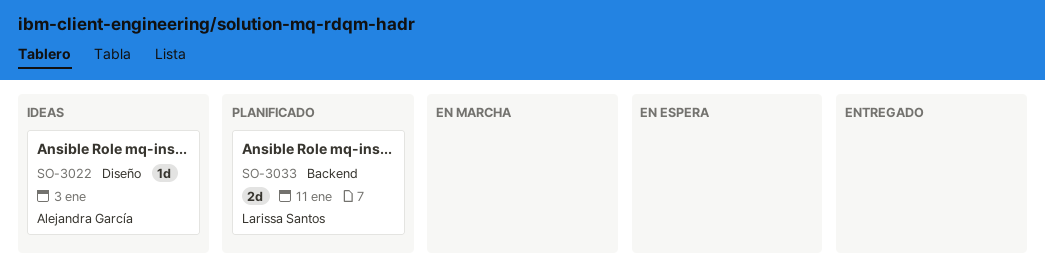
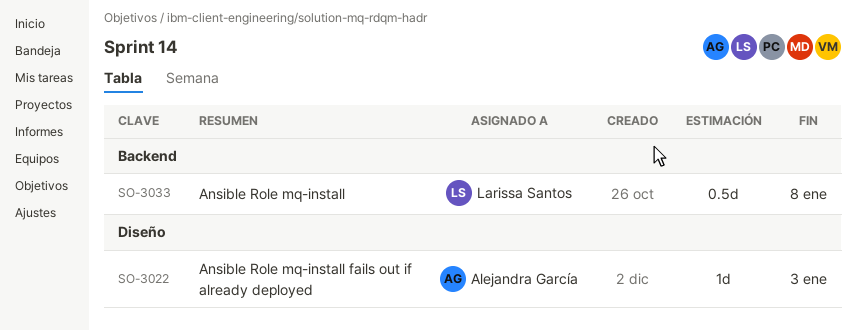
SO-3033, estimate: 2d -> 0.5d
SO-3033, due: Jan 11 -> Jan 8

